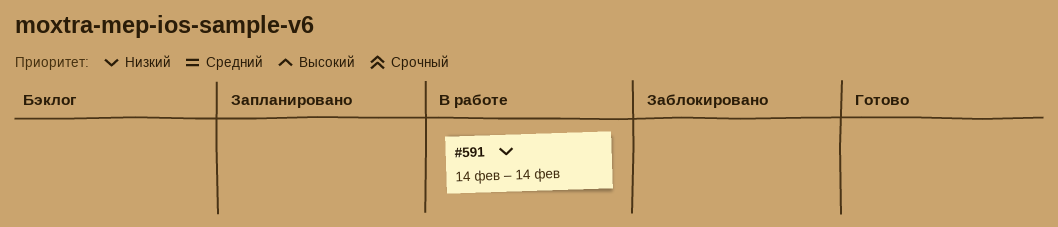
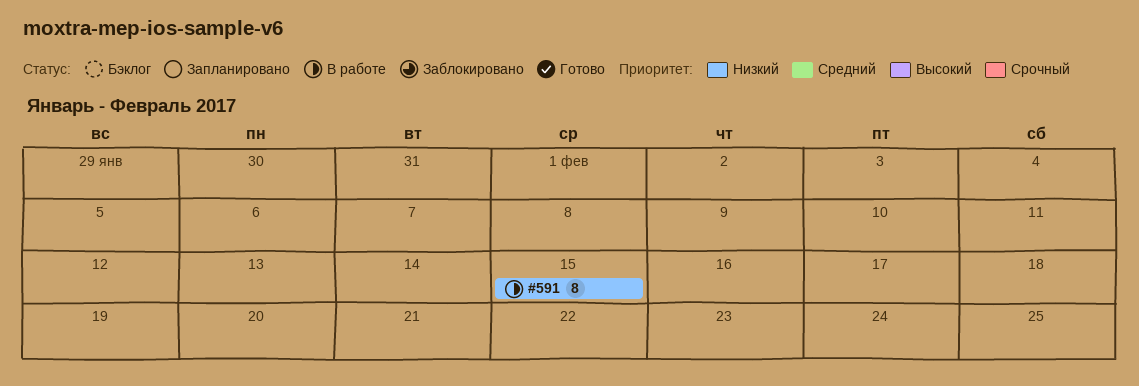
#591, start: Feb 14 -> Feb 15
#591, due: Feb 14 -> Feb 15

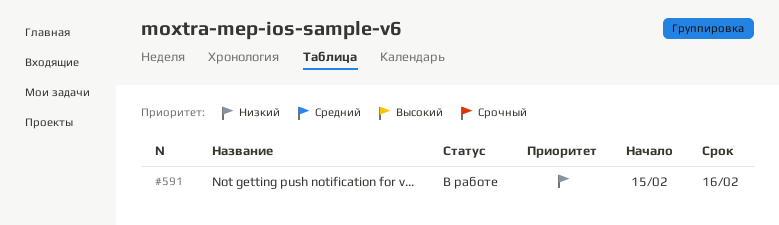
#591, due: Feb 15 -> Feb 16

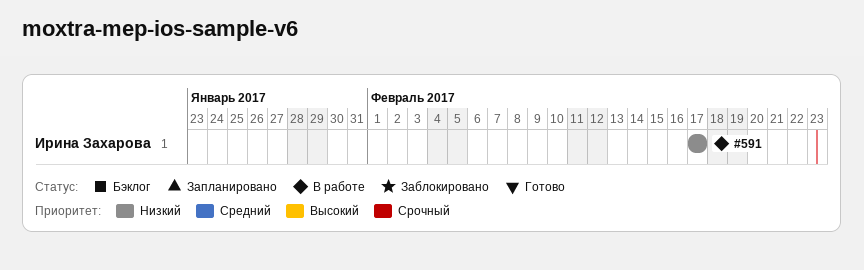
#591, start: Feb 15 -> Feb 17
#591, due: Feb 16 -> Feb 17

